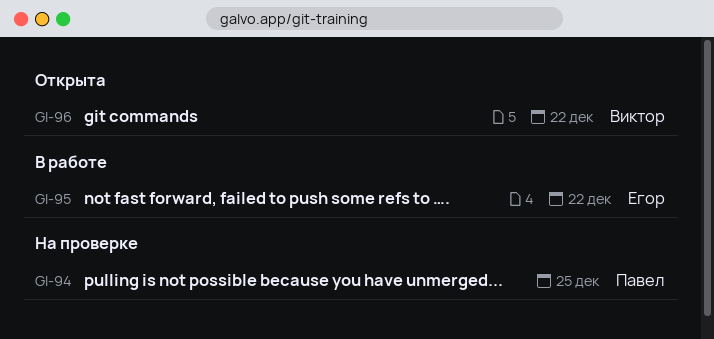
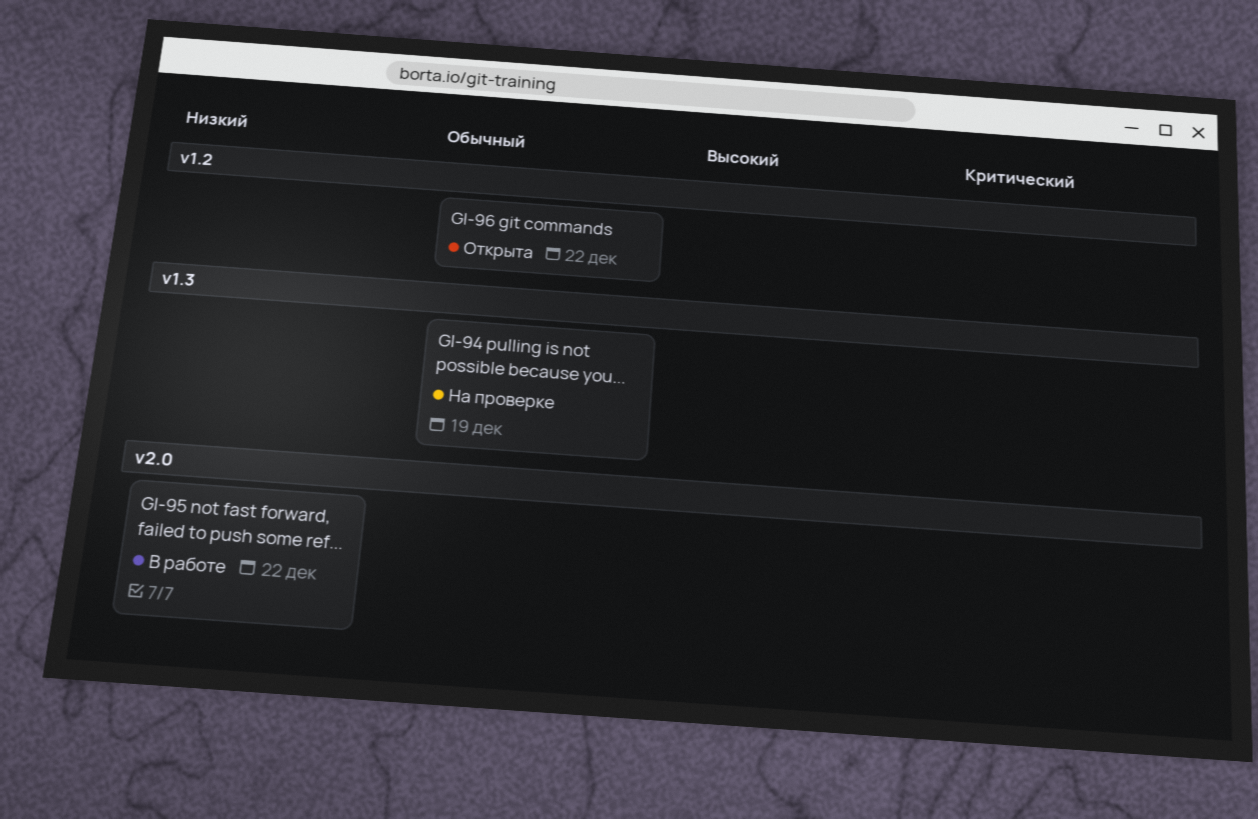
GI-94, due: Dec 25 -> Dec 19

